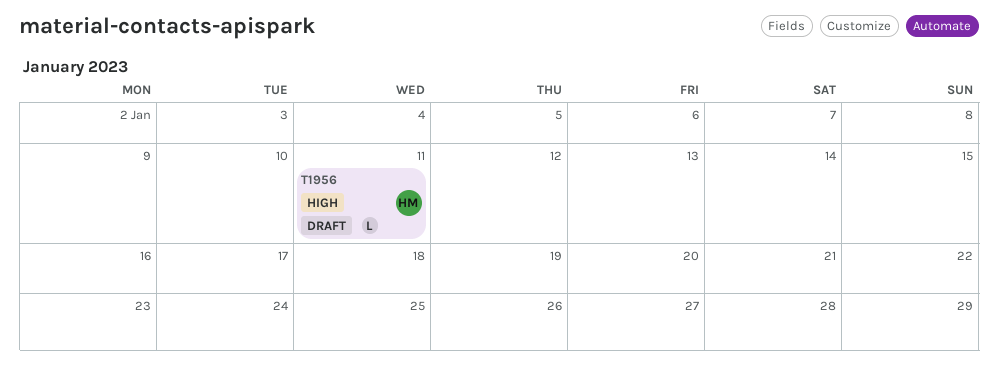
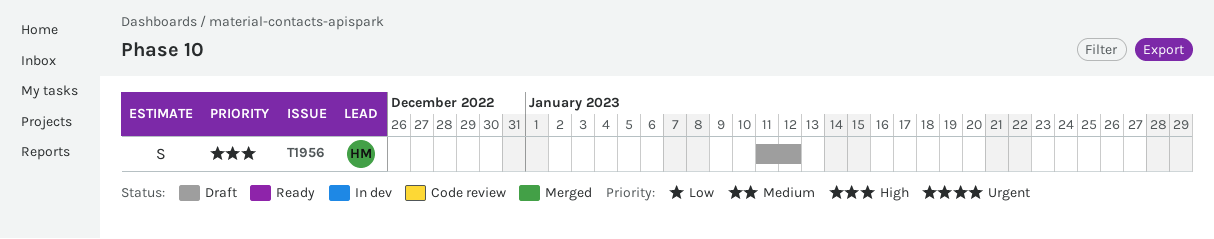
T1956, estimate: L -> S
T1956, due: Jan 11 -> Jan 12

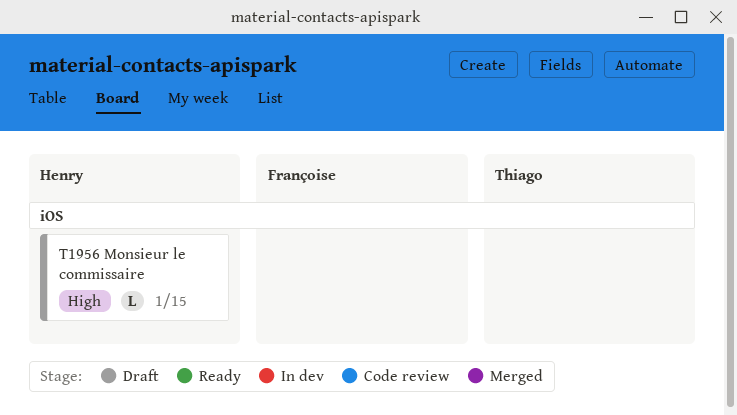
T1956, estimate: S -> L
T1956, due: Jan 12 -> Jan 15

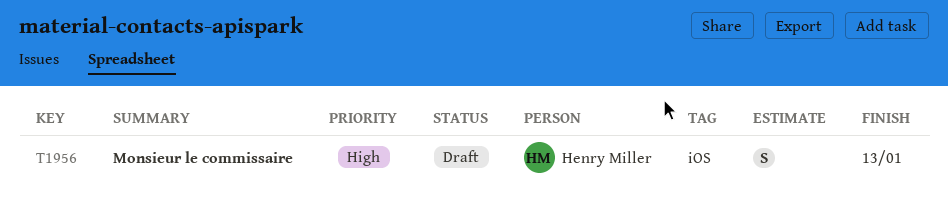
T1956, estimate: L -> S
T1956, due: Jan 15 -> Jan 13

